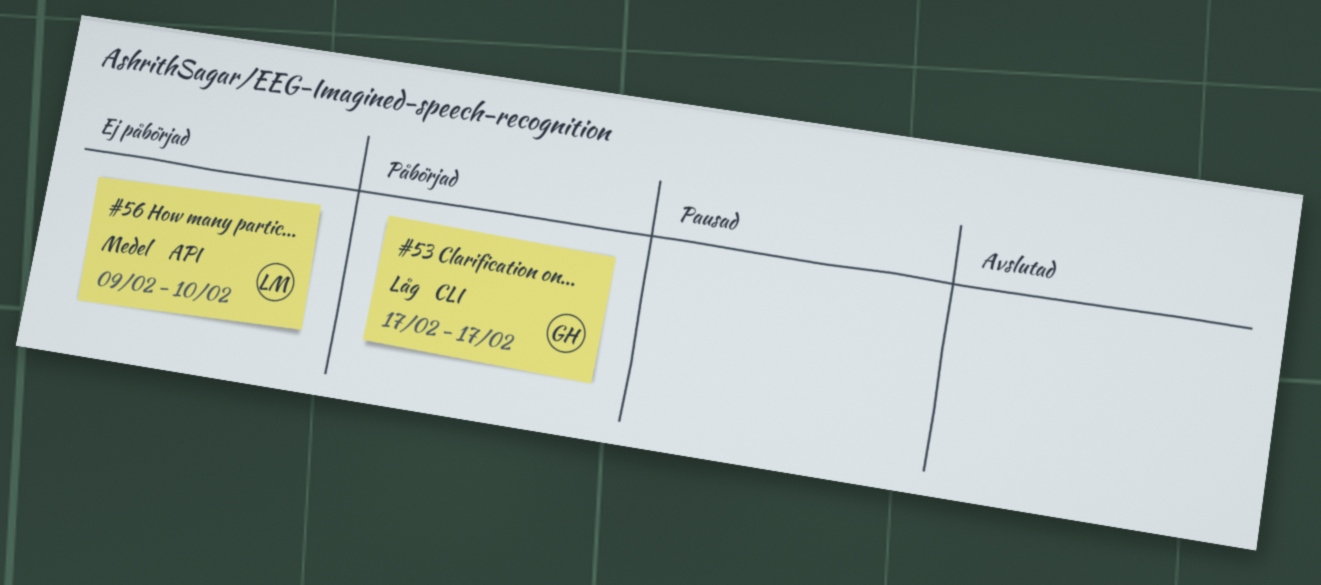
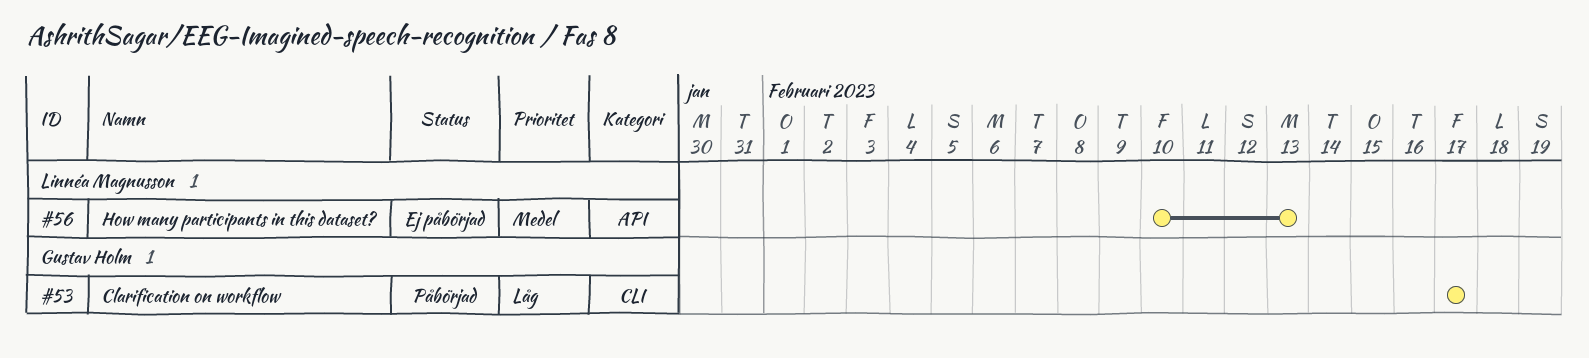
#56, start: Feb 9 -> Feb 10
#56, due: Feb 10 -> Feb 13

